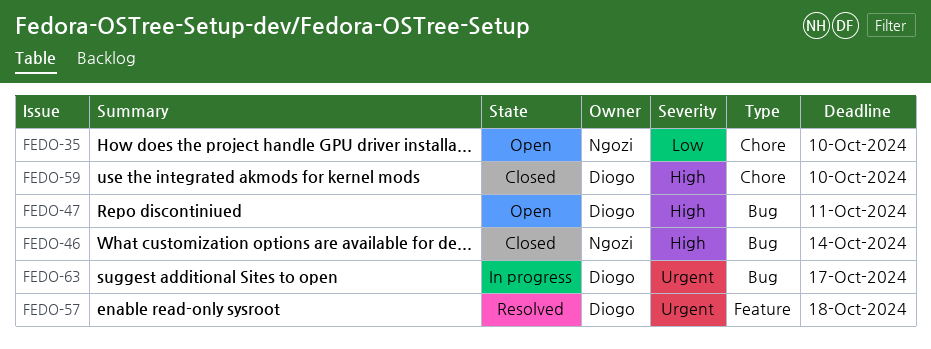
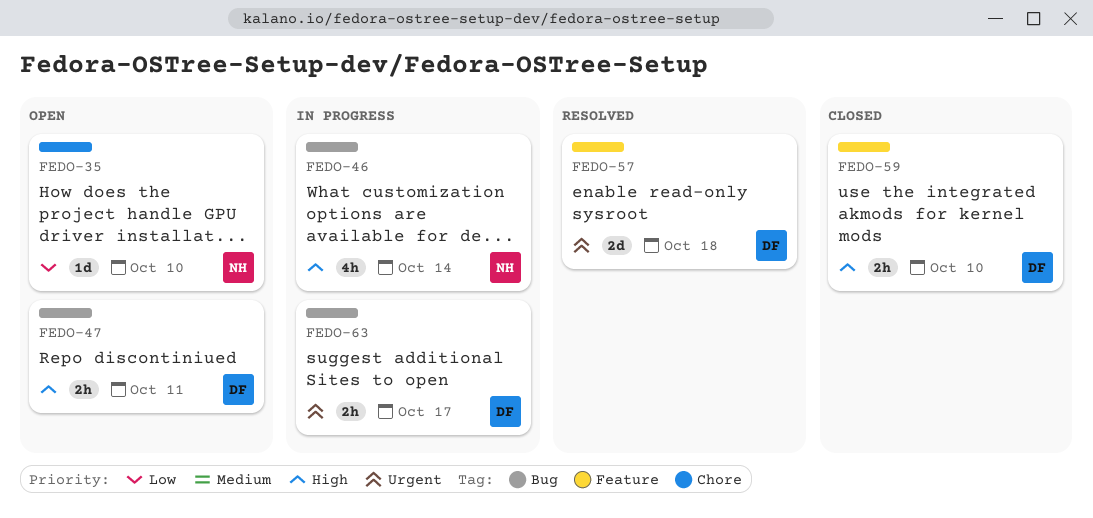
FEDO-46, status: Closed -> In progress
FEDO-59, label: Chore -> Feature

